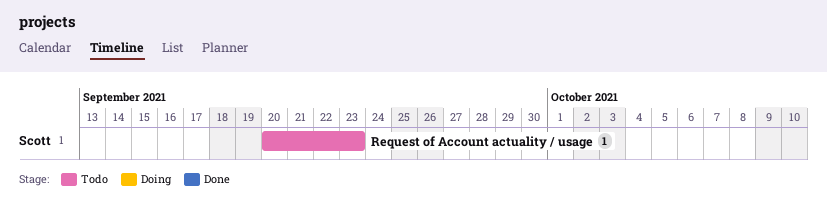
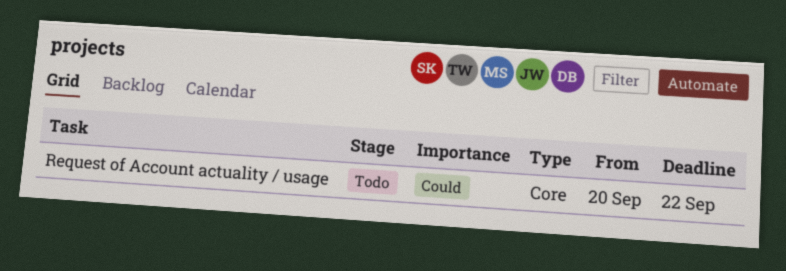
Request of Account actuality / usage, due: Sep 23 -> Sep 22

